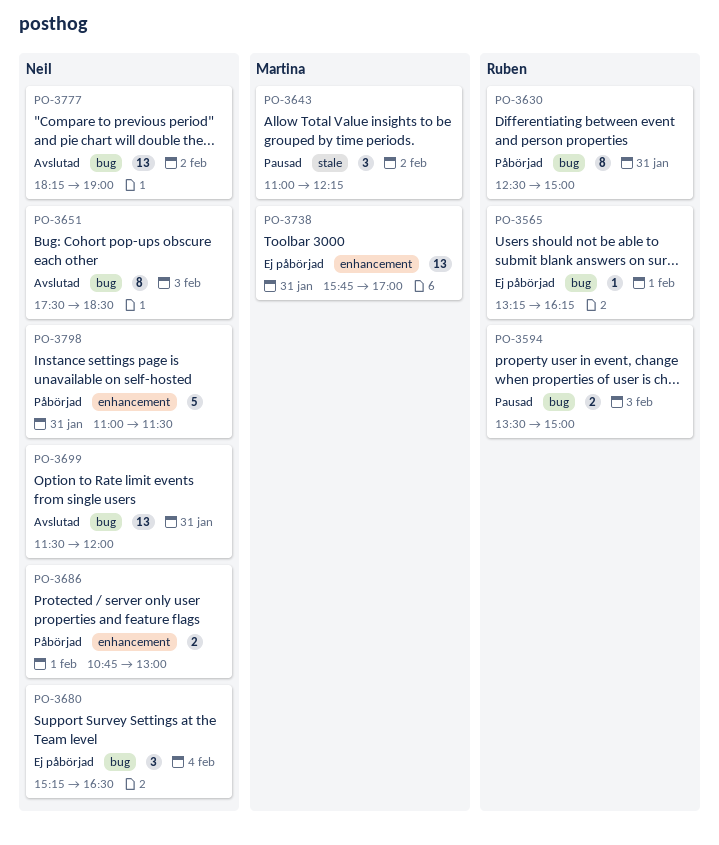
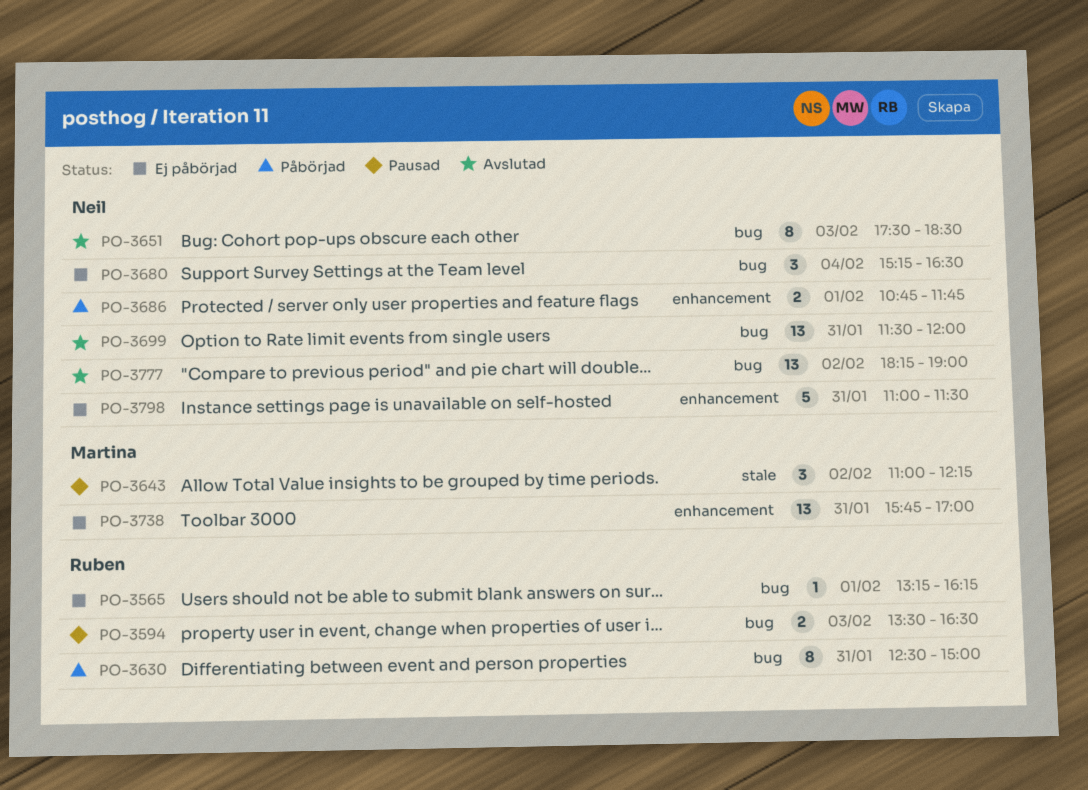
PO-3594, ends: 15:00 -> 16:30
PO-3686, ends: 13:00 -> 11:45
PO-3798, status: Påbörjad -> Ej påbörjad

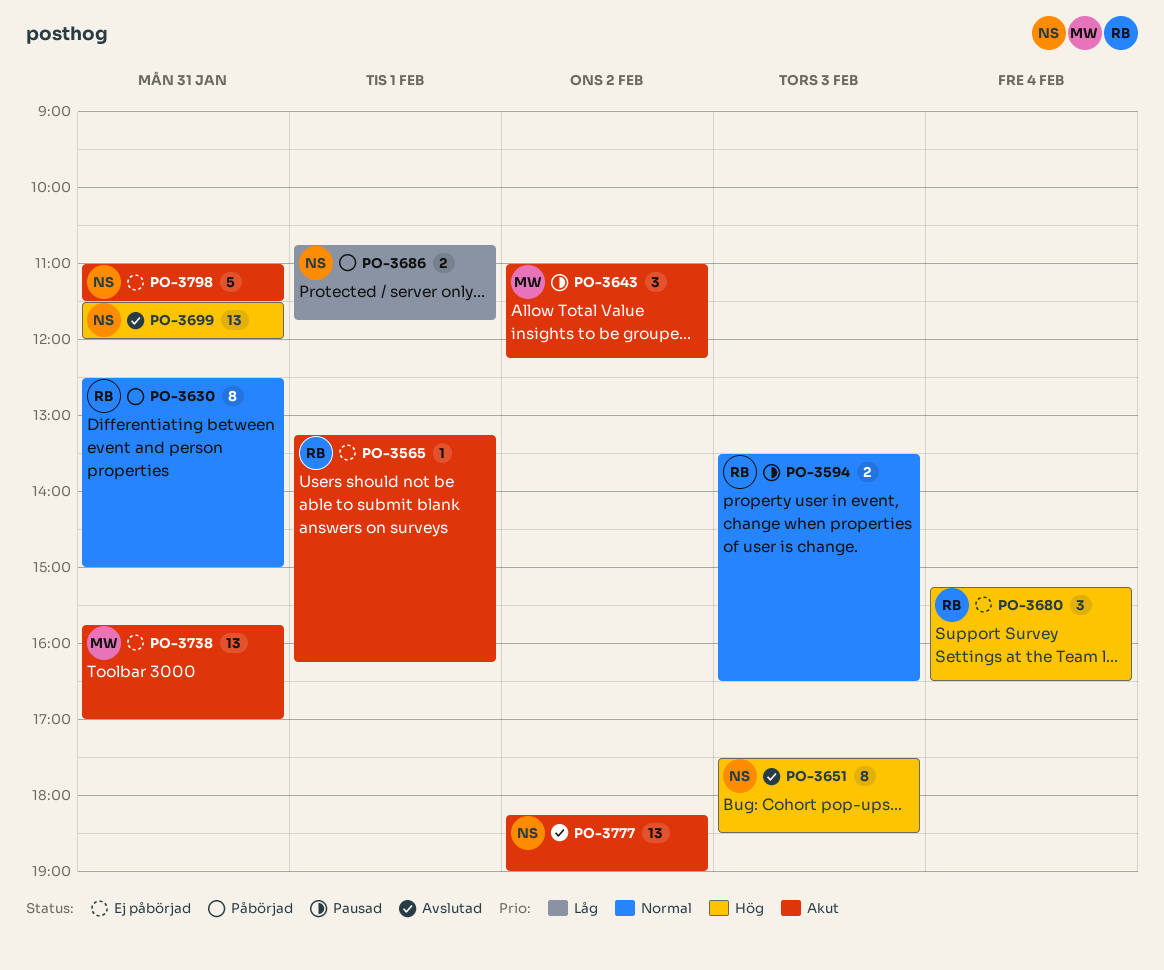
PO-3680, owner: Neil -> Ruben

